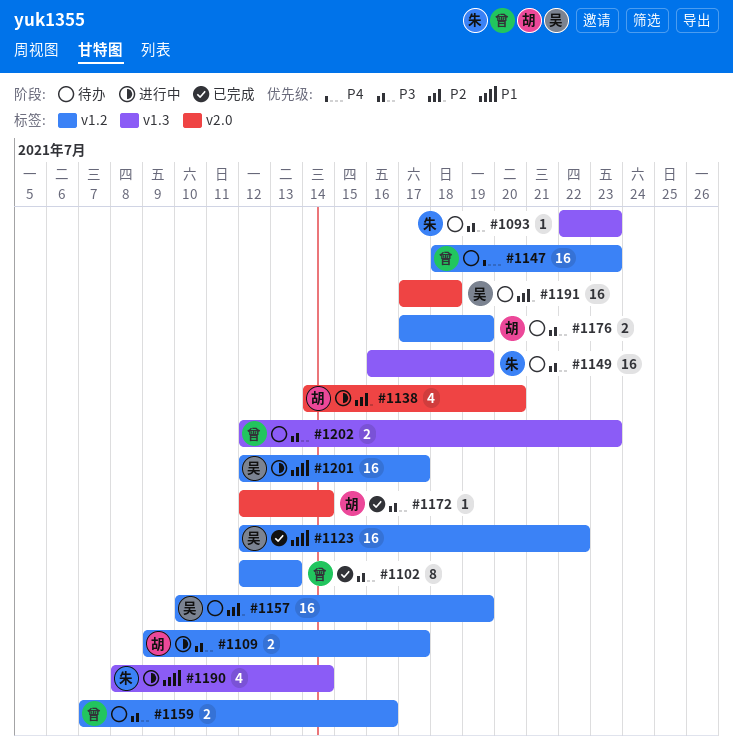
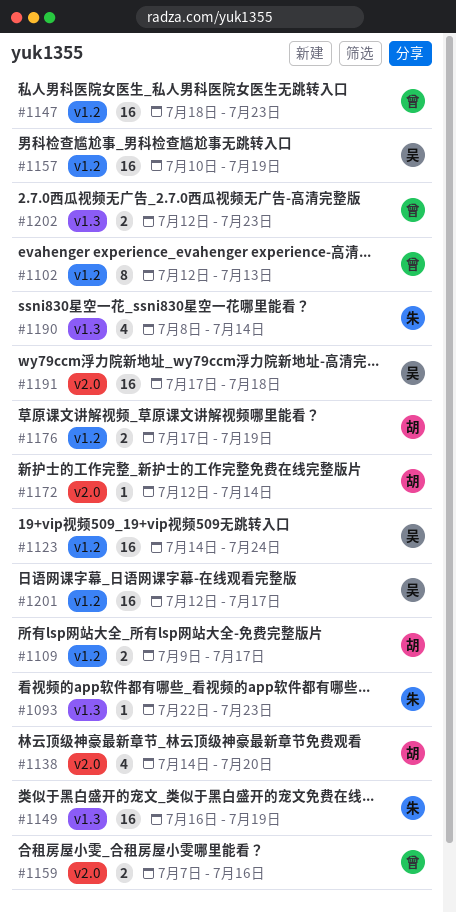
#1123, start: Jul 12 -> Jul 14
#1123, due: Jul 22 -> Jul 24
#1159, label: v1.2 -> v2.0

